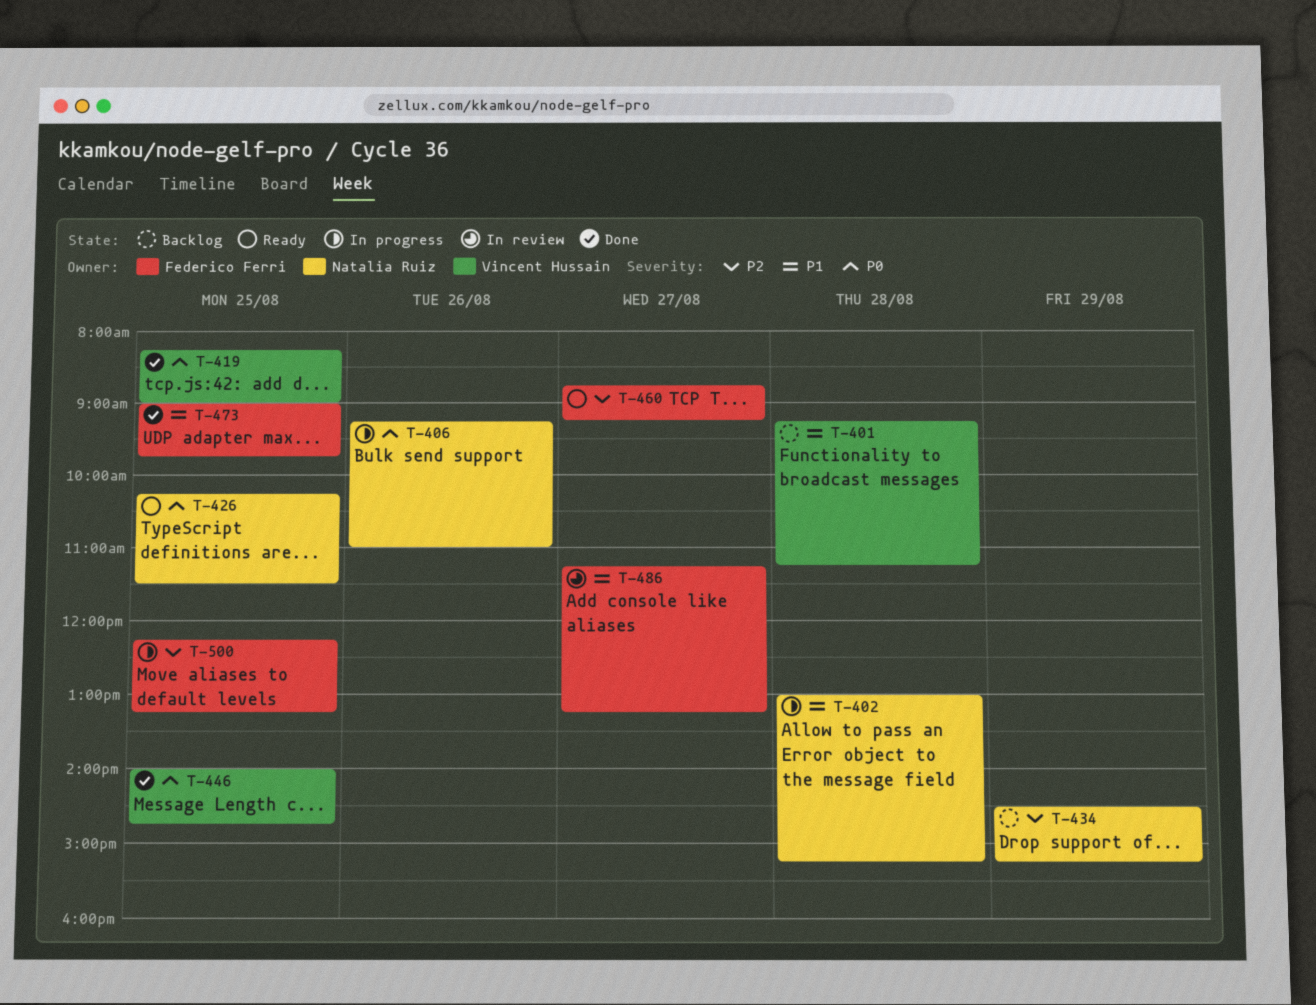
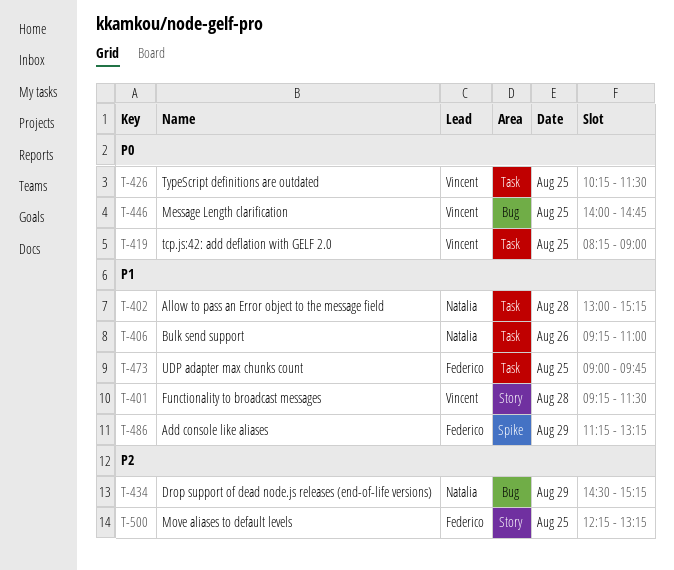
T-401, ends: 11:15 -> 11:30
T-406, priority: P0 -> P1
T-426, owner: Natalia Ruiz -> Vincent Hussain
T-460: present -> none
T-486, day: Aug 27 -> Aug 29

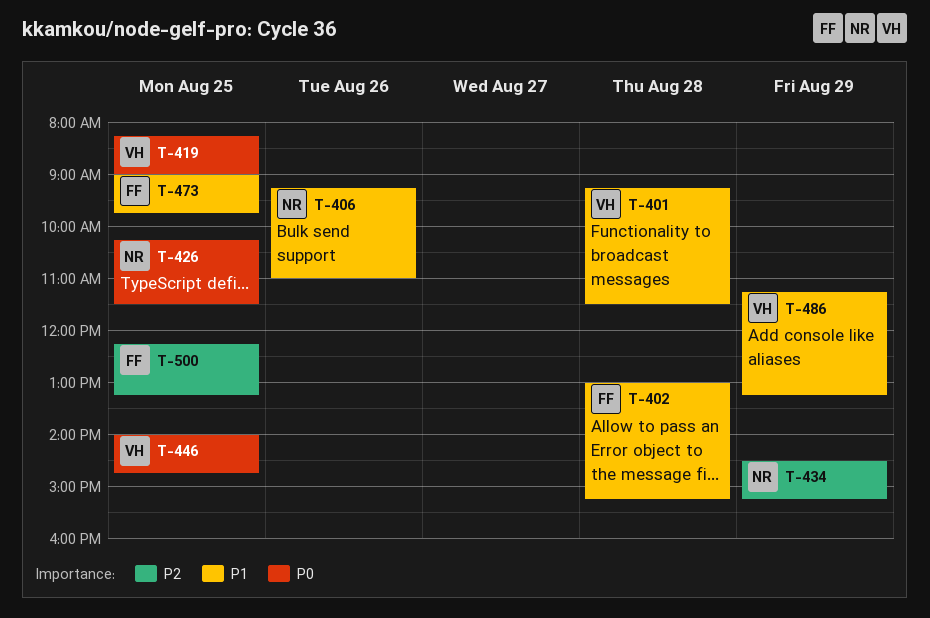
T-402, owner: Natalia -> Federico
T-426, owner: Vincent -> Natalia
T-486, owner: Federico -> Vincent

